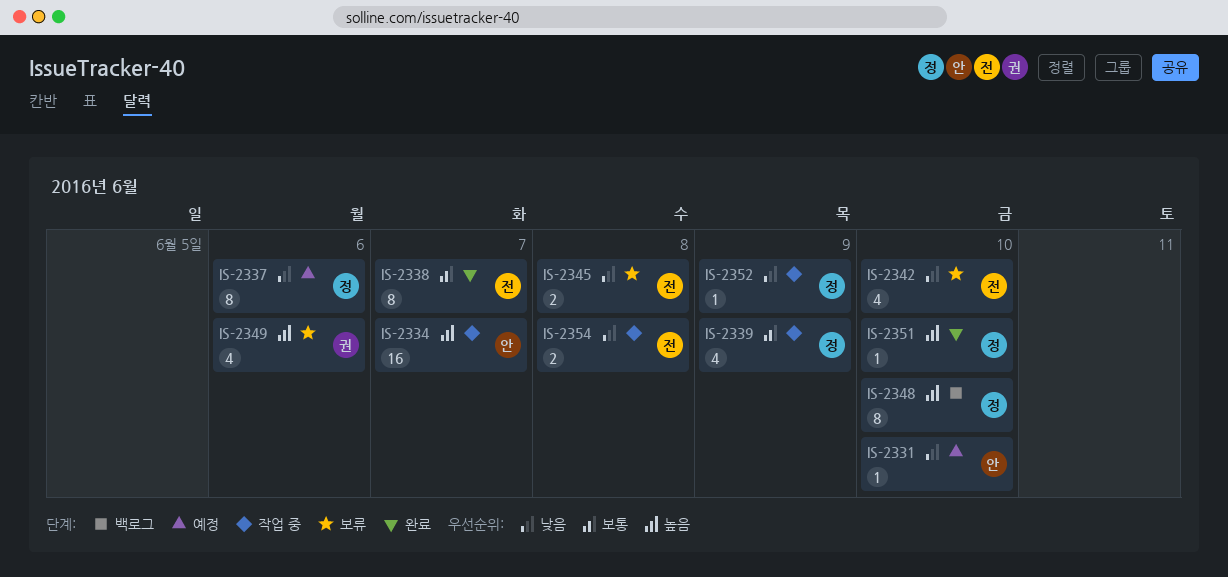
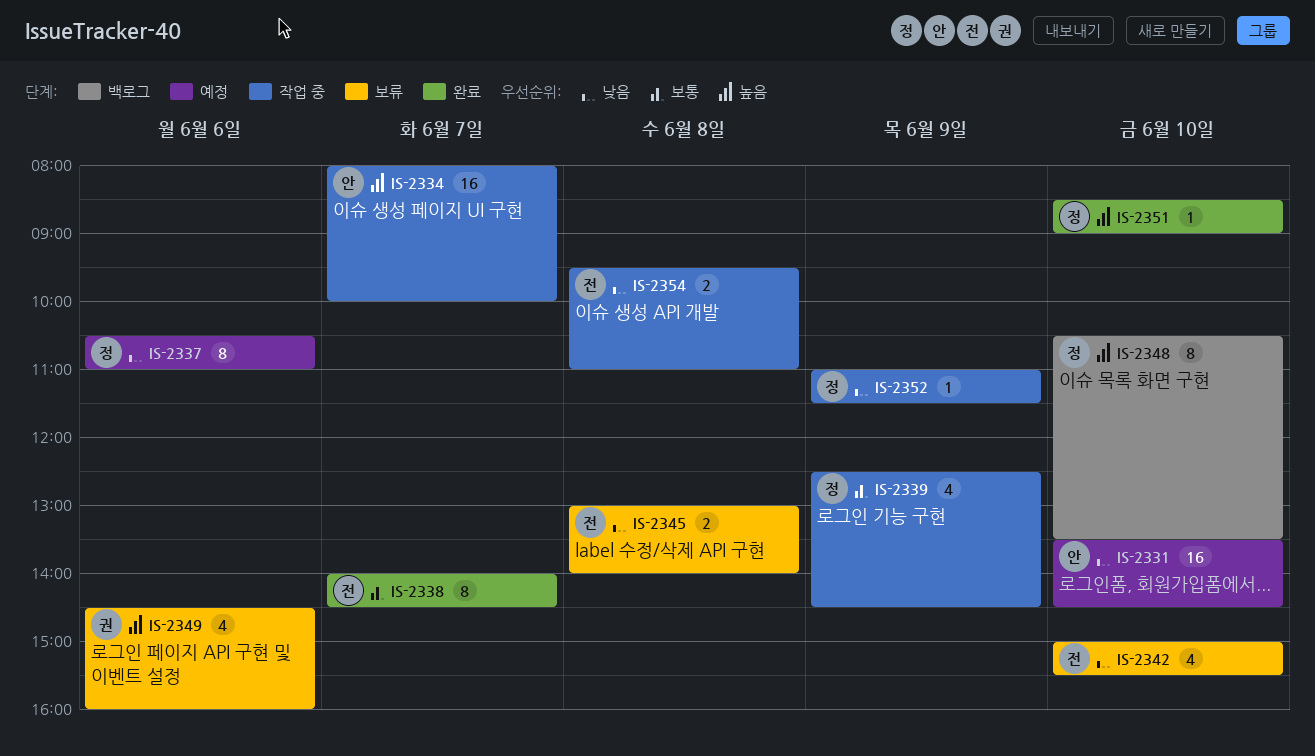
IS-2331, estimate: 1 -> 16

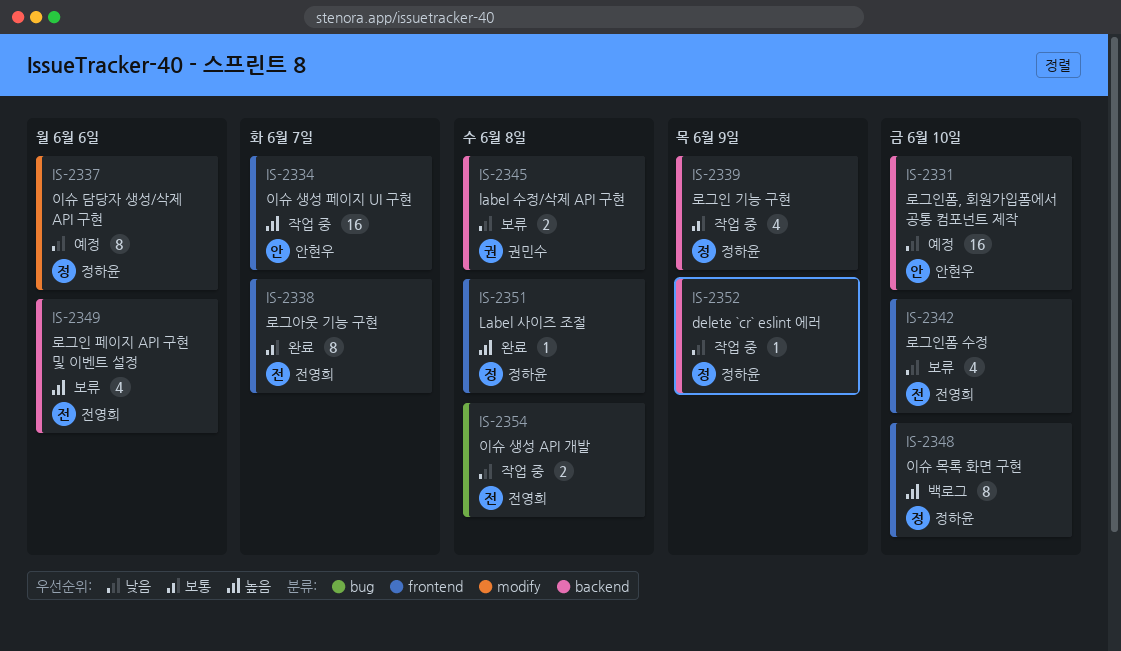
IS-2345, owner: 전영희 -> 권민수
IS-2349, owner: 권민수 -> 전영희
IS-2351, day: Jun 10 -> Jun 8

